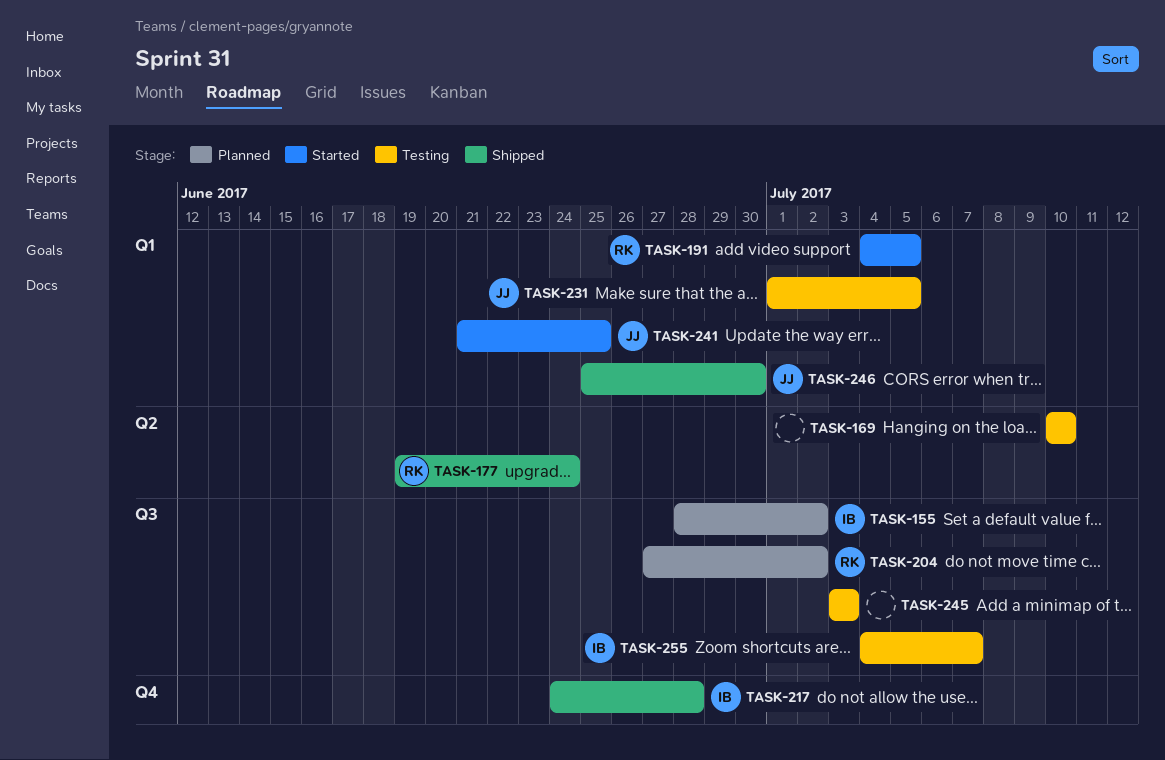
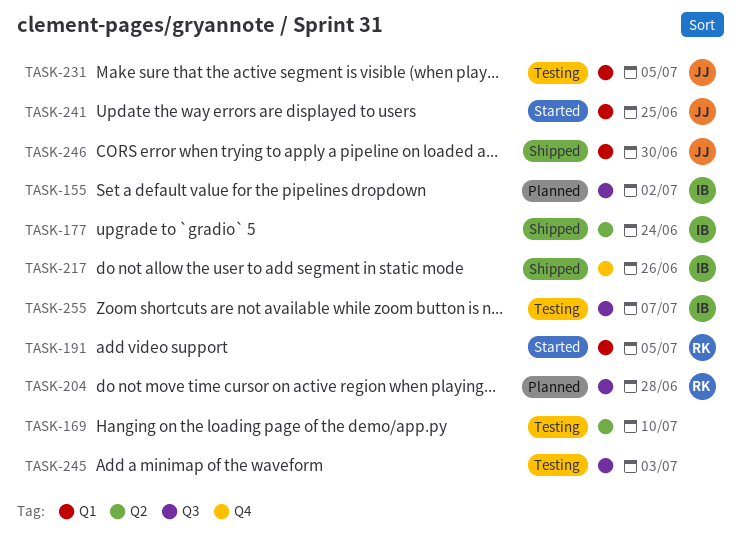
TASK-177, owner: RK -> IB
TASK-204, due: Jul 2 -> Jun 28
TASK-217, due: Jun 28 -> Jun 26

